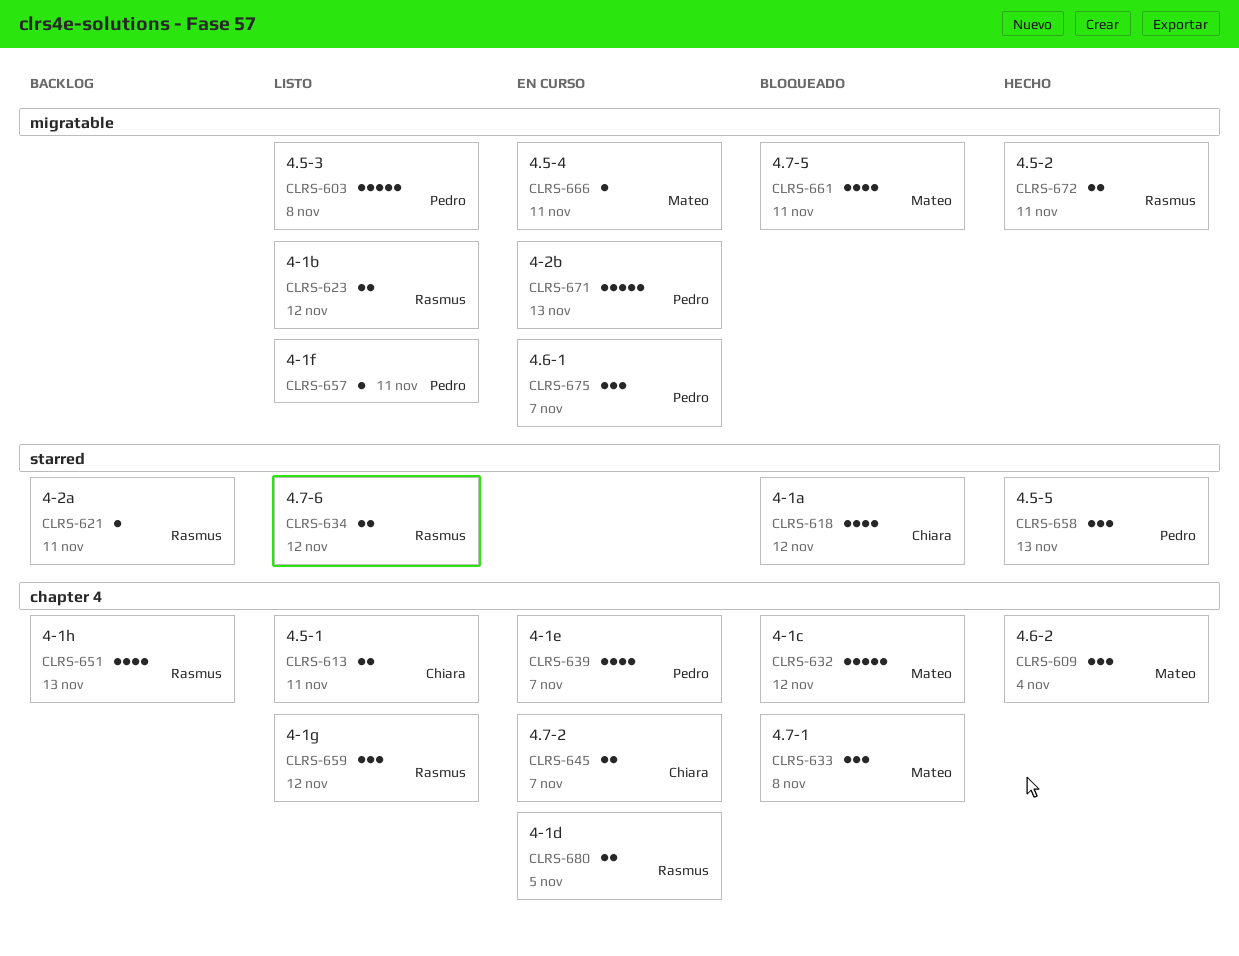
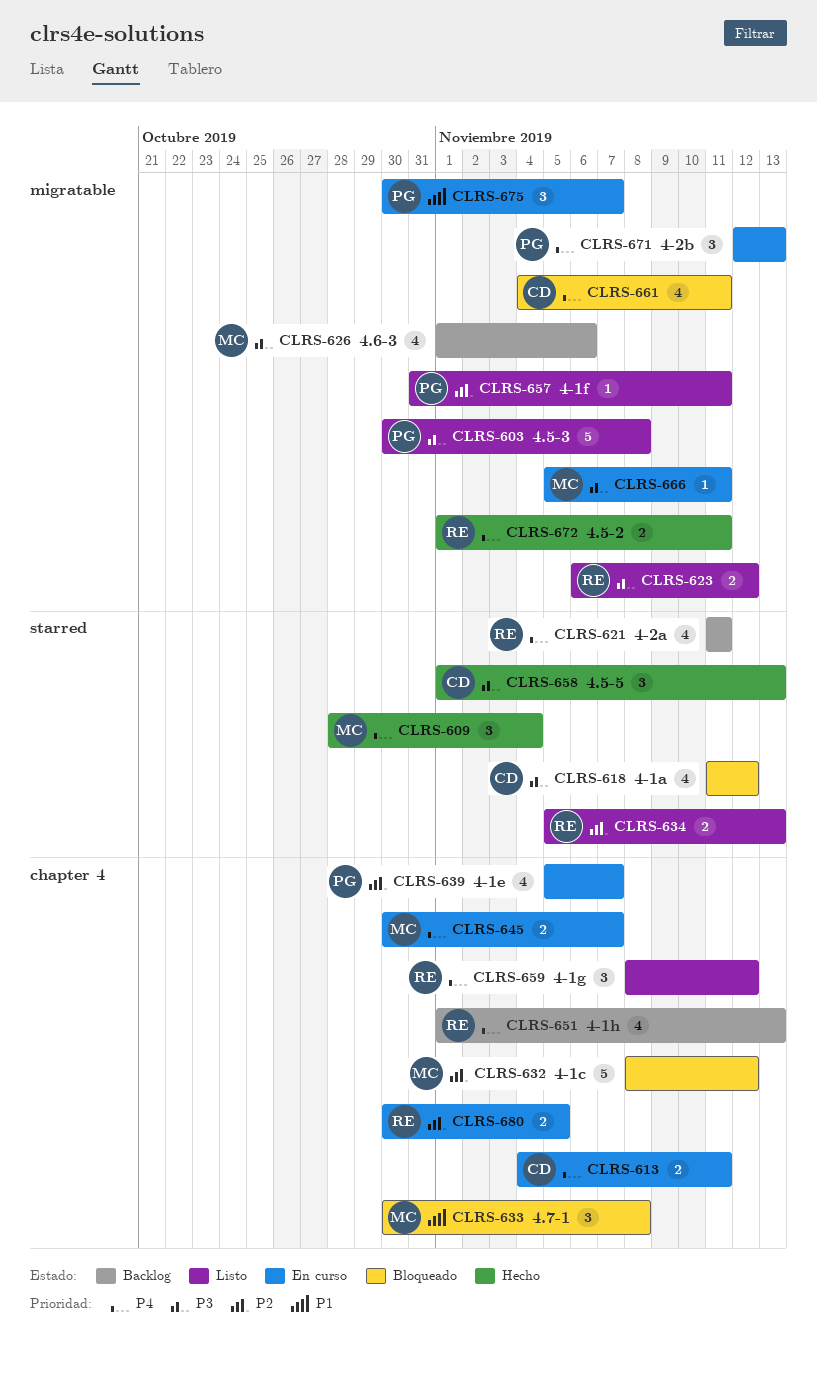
CLRS-609, label: chapter 4 -> starred
CLRS-613, status: Listo -> En curso
CLRS-621, estimate: 1 -> 4
CLRS-626: none -> present
CLRS-634, due: Nov 12 -> Nov 13
CLRS-645, owner: Chiara -> Mateo
CLRS-658, owner: Pedro -> Chiara
CLRS-661, owner: Mateo -> Chiara
CLRS-671, estimate: 5 -> 3

